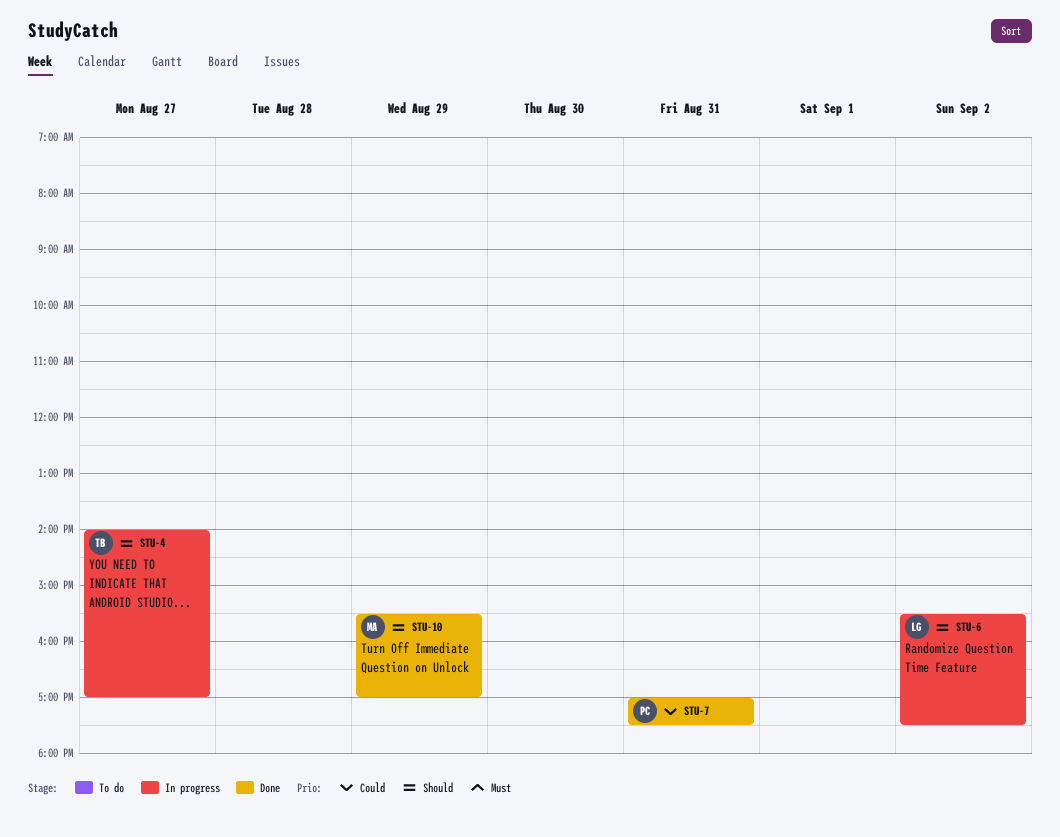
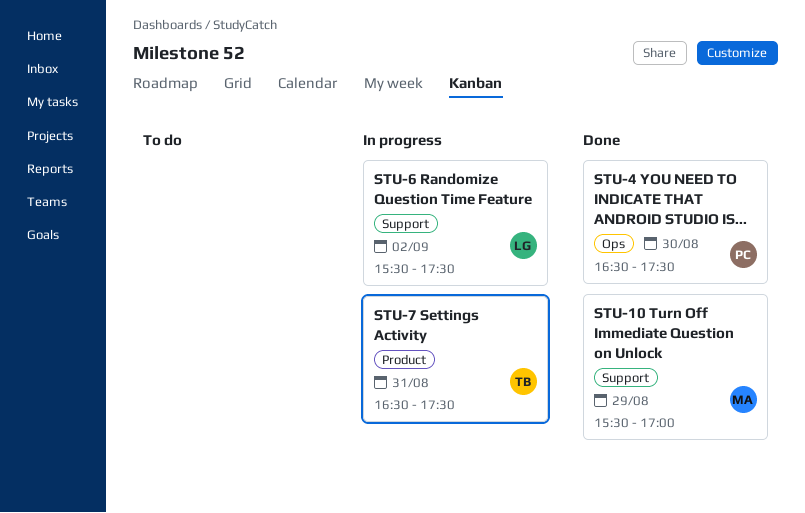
STU-4, status: In progress -> Done
STU-4, owner: TB -> PC
STU-4, day: Aug 27 -> Aug 30
STU-4, begins: 14:00 -> 16:30
STU-4, ends: 17:00 -> 17:30
STU-7, status: Done -> In progress
STU-7, owner: PC -> TB
STU-7, begins: 17:00 -> 16:30

